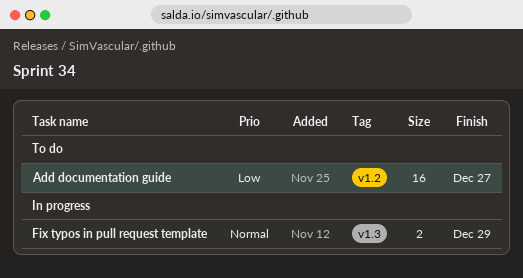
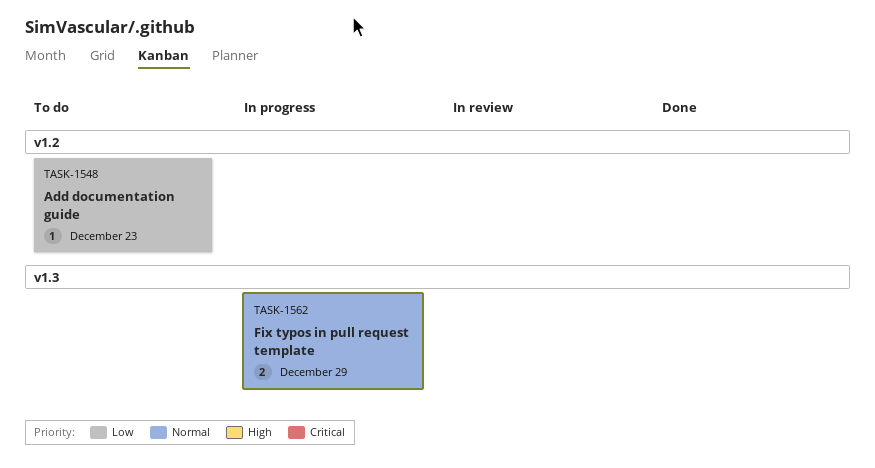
Add documentation guide, estimate: 16 -> 1
Add documentation guide, due: Dec 27 -> Dec 23

